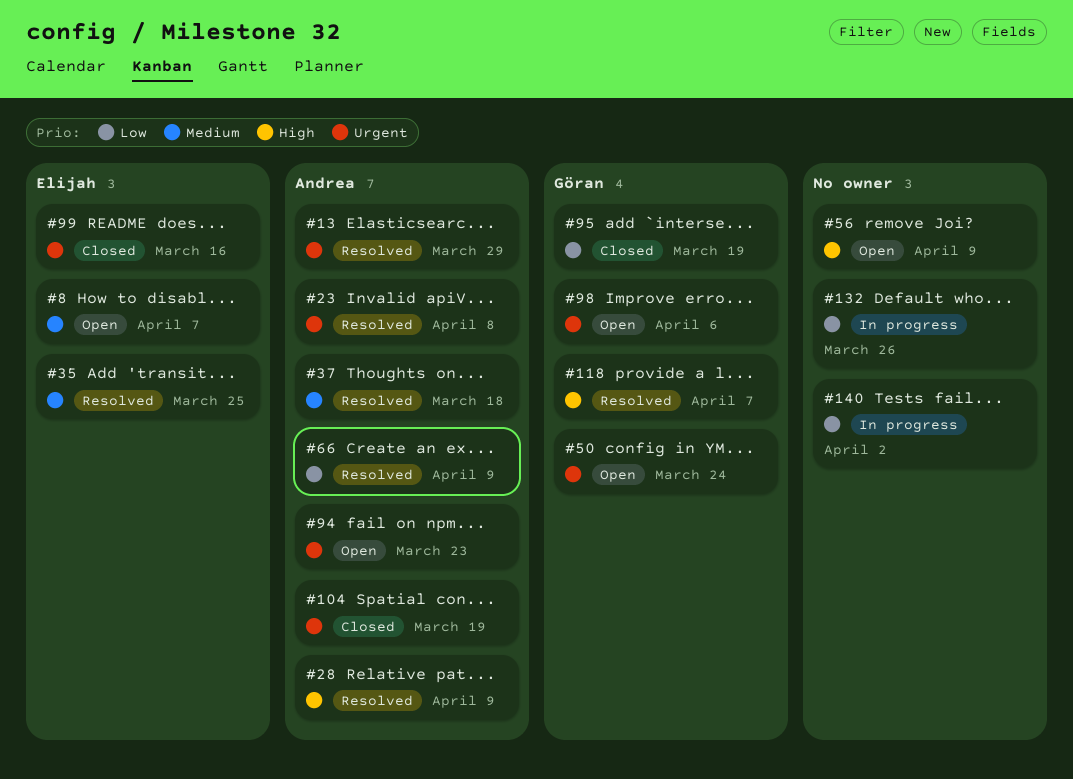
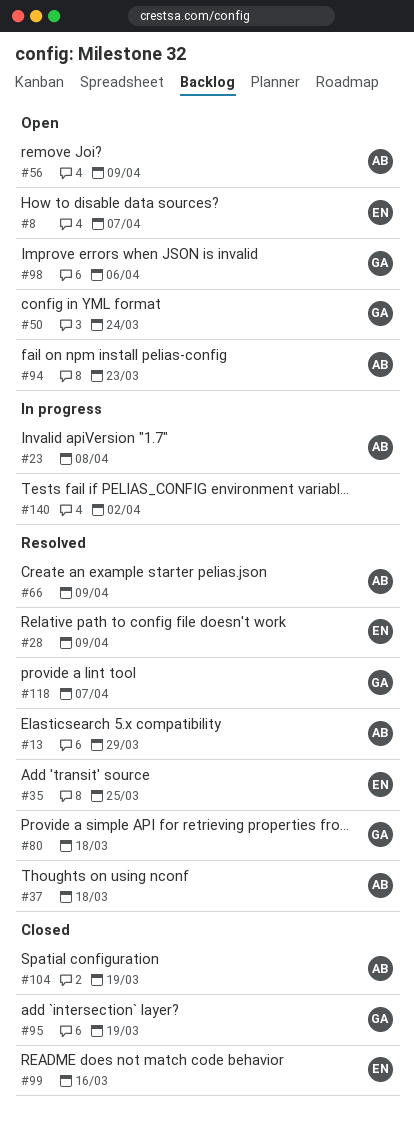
#23, status: Resolved -> In progress
#28, owner: Andrea -> Elijah
#56, owner: none -> Andrea
#80: none -> present
#132: present -> none

